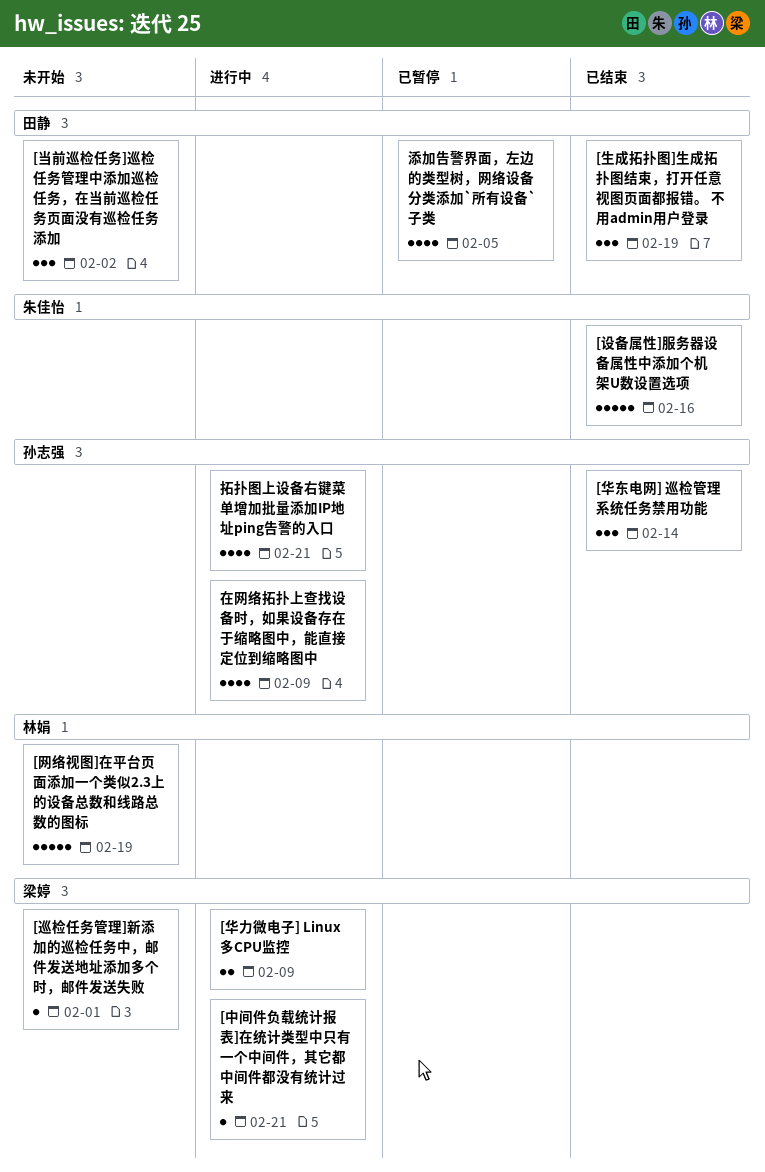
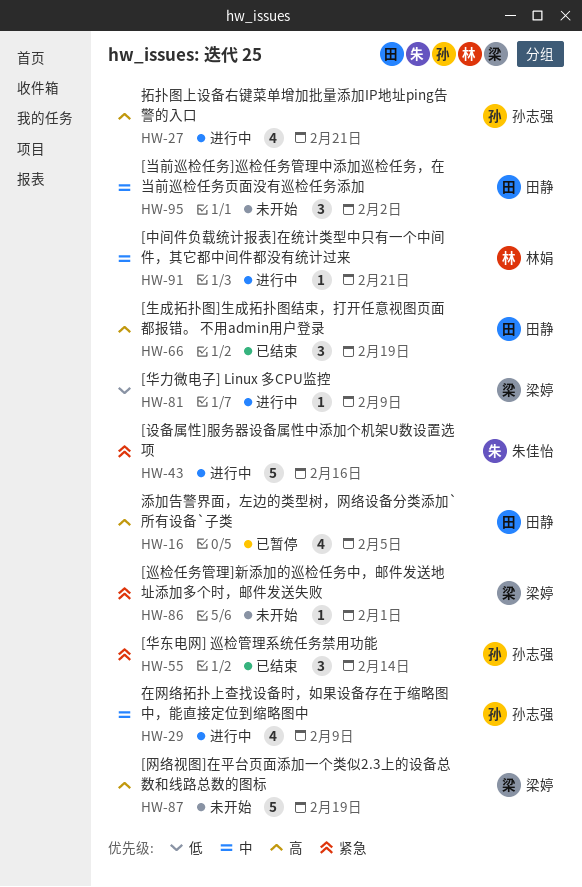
[中间件负载统计报表]在统计类型中只有一个中间件，其它都中间件都没有统计过来, owner: 梁婷 -> 林娟
[华力微电子] Linux 多CPU监控, estimate: 2 -> 1
[网络视图]在平台页面添加一个类似2.3上的设备总数和线路总数的图标, owner: 林娟 -> 梁婷
[设备属性]服务器设备属性中添加个机架U数设置选项, status: 已结束 -> 进行中

